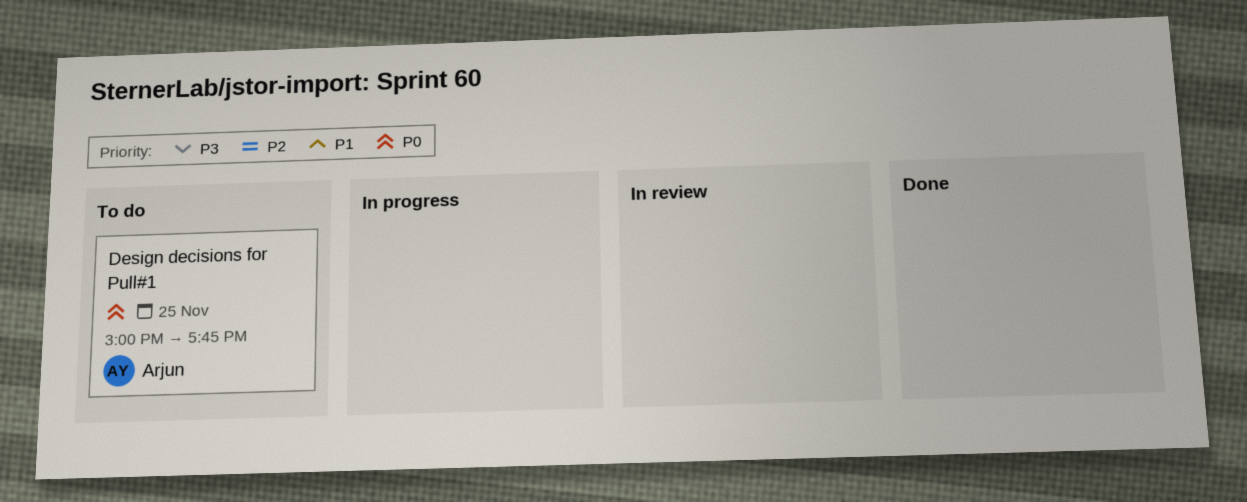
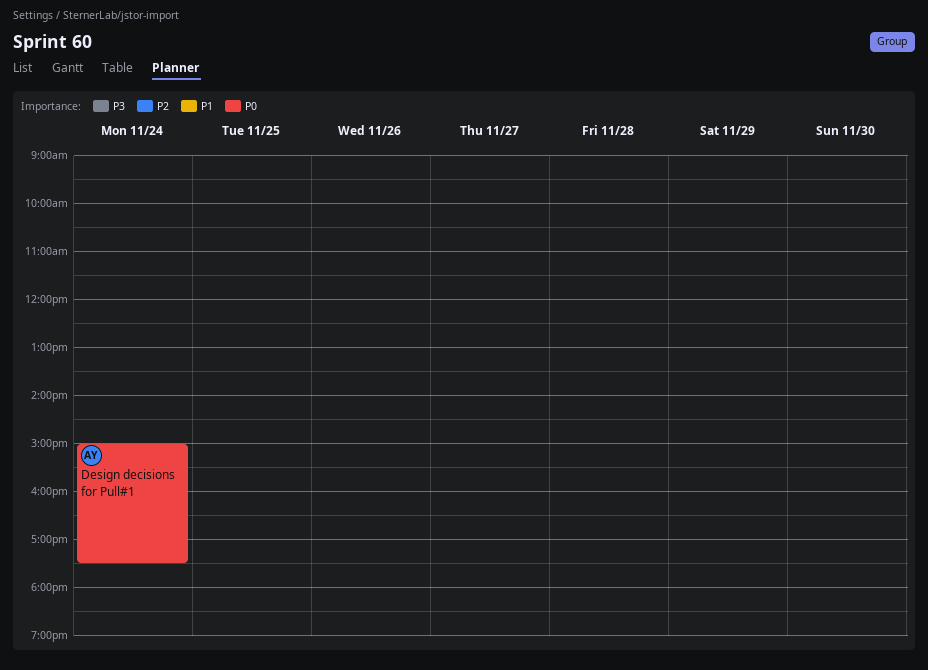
Design decisions for Pull#1, day: Nov 25 -> Nov 24
Design decisions for Pull#1, ends: 17:45 -> 17:30

